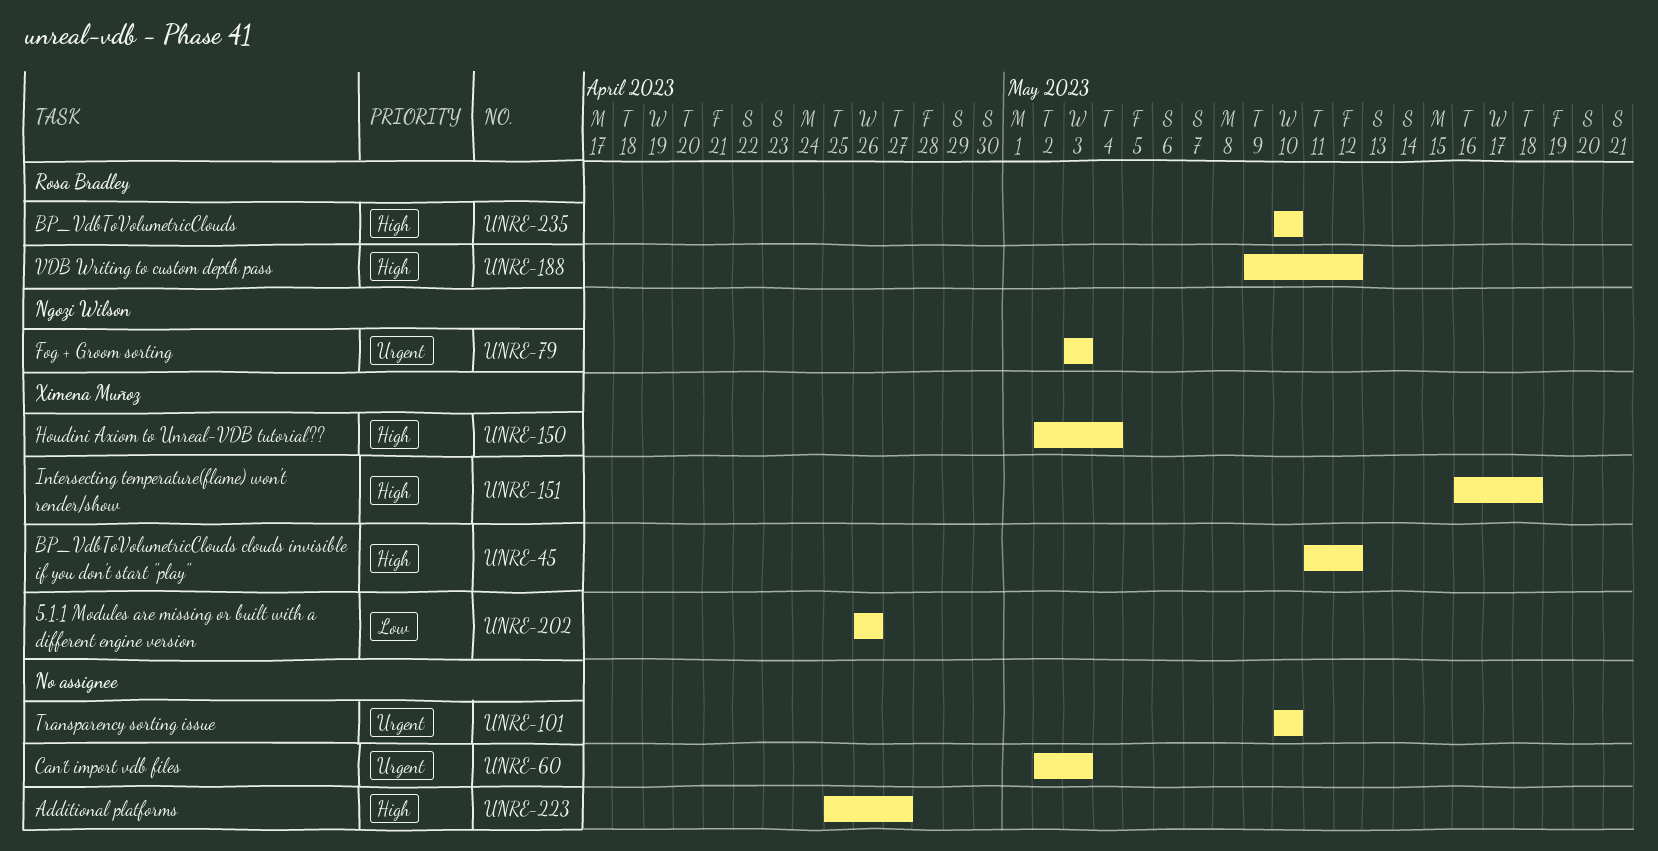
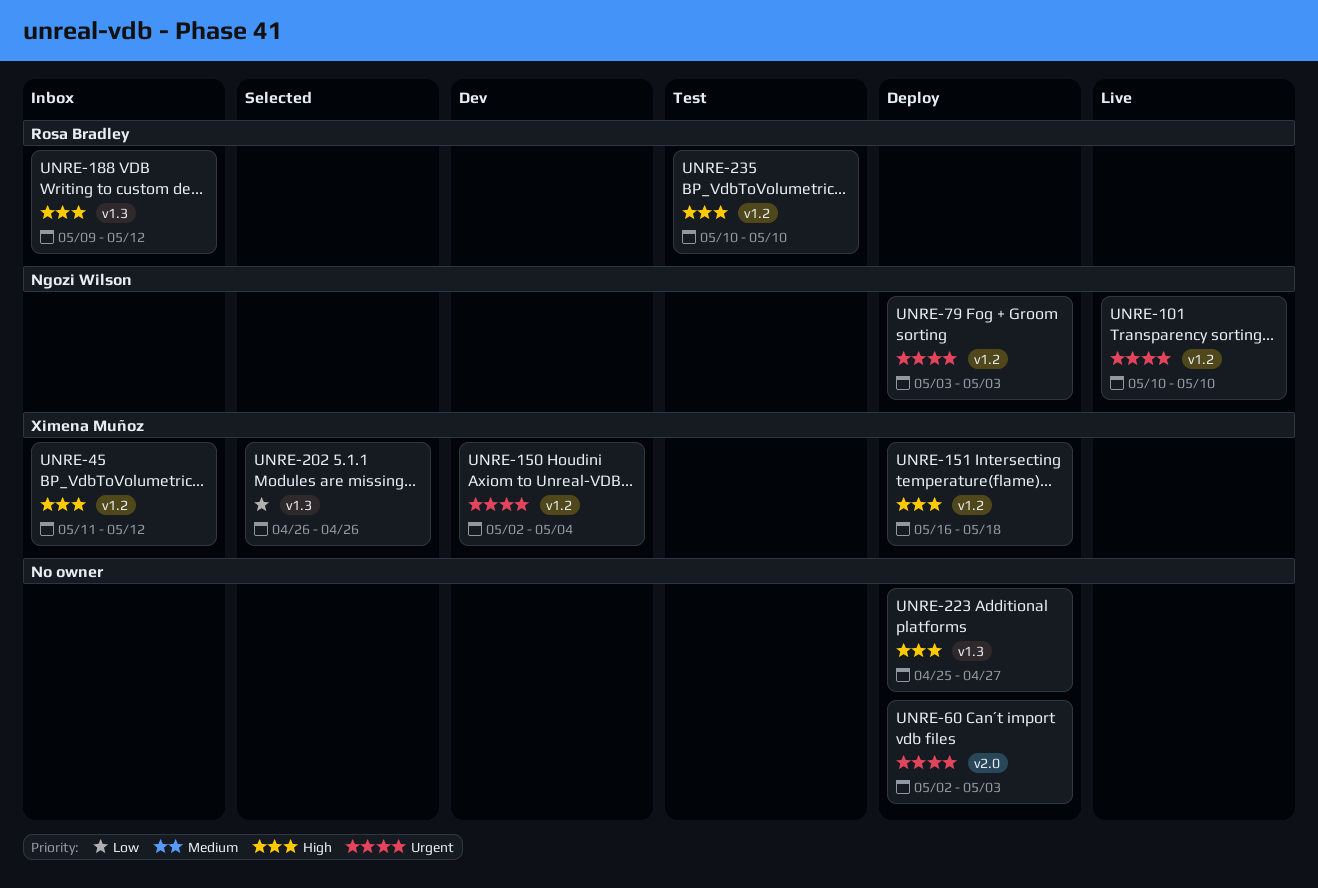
UNRE-101, owner: none -> Ngozi Wilson
UNRE-150, priority: High -> Urgent

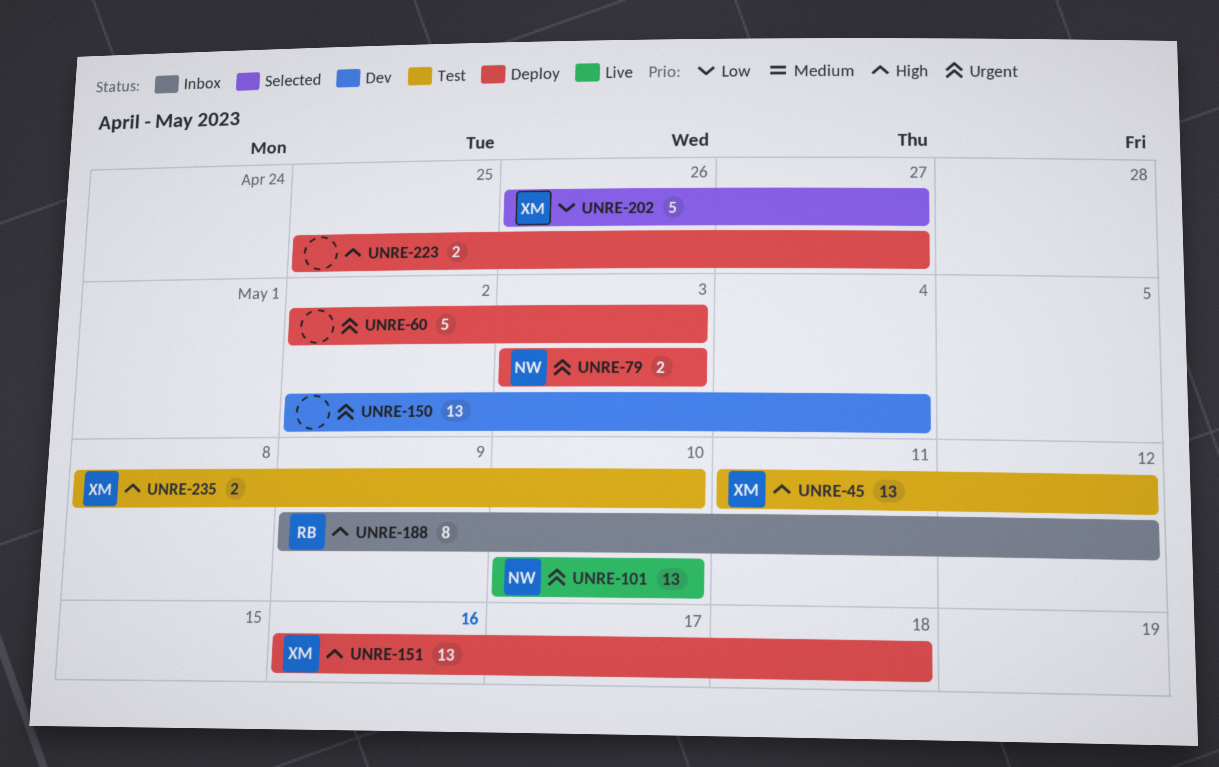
UNRE-45, status: Inbox -> Test
UNRE-150, owner: Ximena Muñoz -> none
UNRE-202, due: Apr 26 -> Apr 27
UNRE-235, owner: Rosa Bradley -> Ximena Muñoz
UNRE-235, start: May 10 -> May 8

